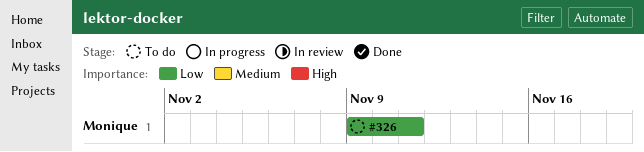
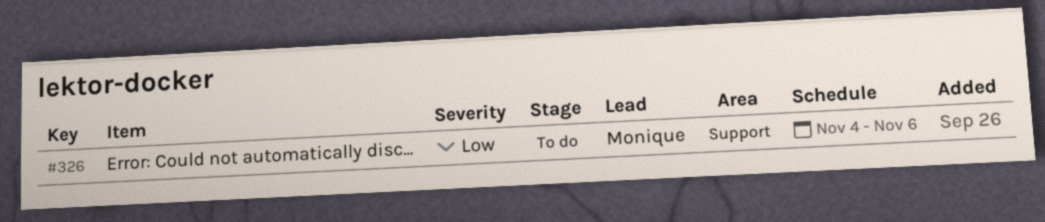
#326, start: Nov 9 -> Nov 4
#326, due: Nov 11 -> Nov 6

